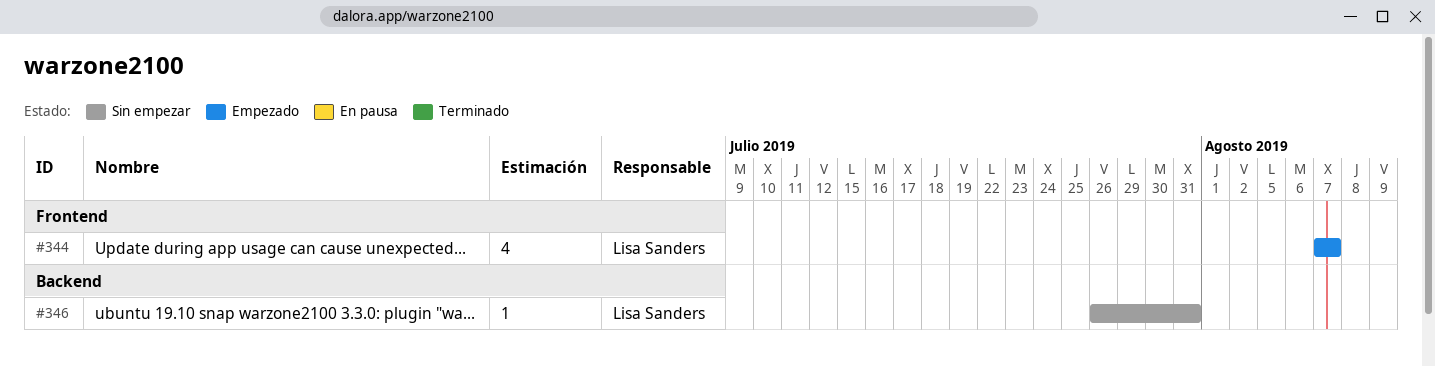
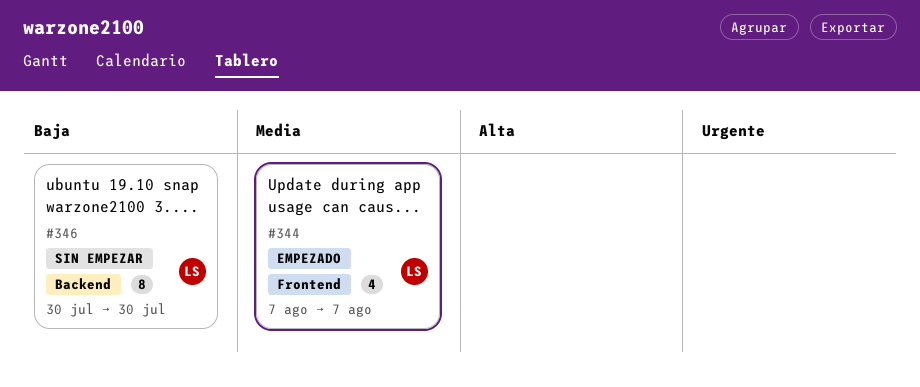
#346, estimate: 1 -> 8
#346, start: Jul 26 -> Jul 30
#346, due: Jul 31 -> Jul 30

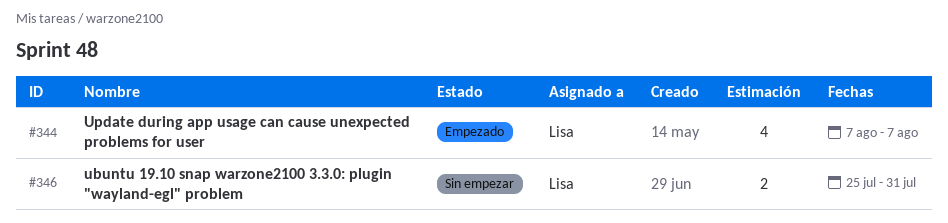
#346, estimate: 8 -> 2
#346, start: Jul 30 -> Jul 25
#346, due: Jul 30 -> Jul 31

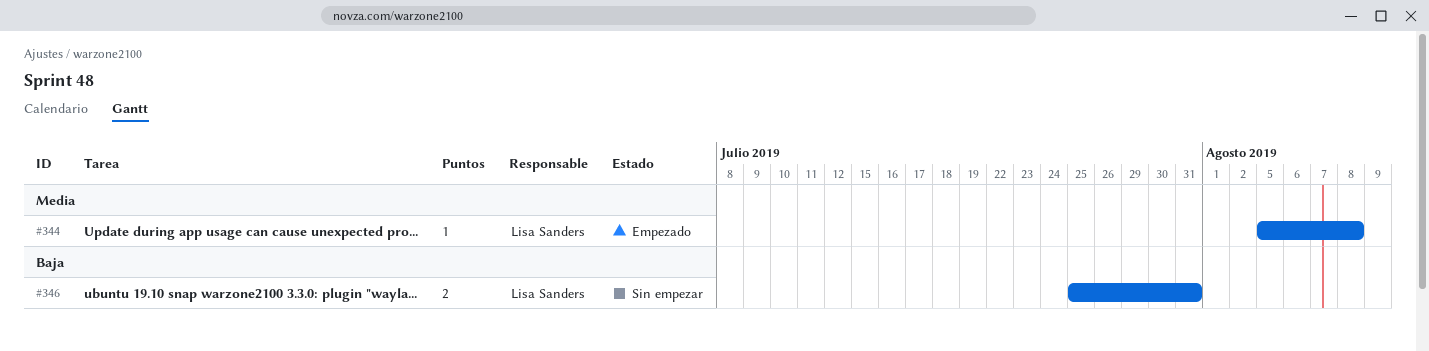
#344, estimate: 4 -> 1
#344, start: Aug 7 -> Aug 5
#344, due: Aug 7 -> Aug 8

